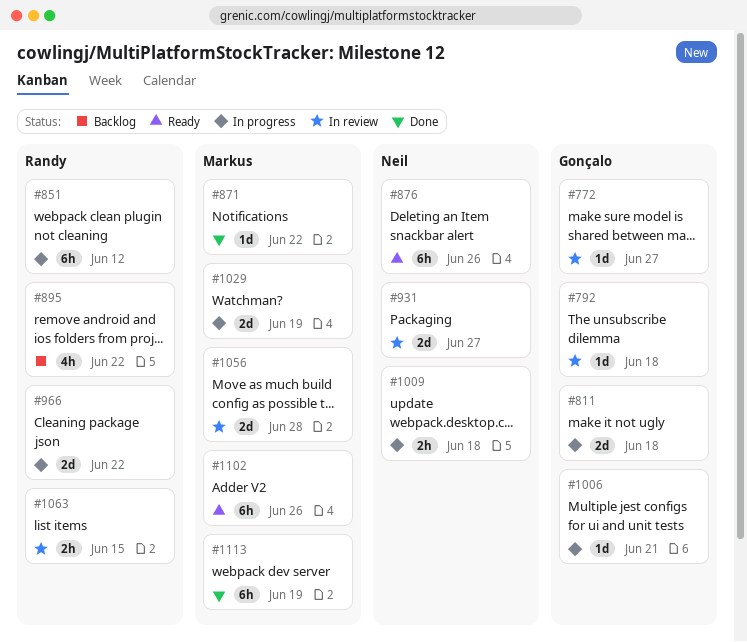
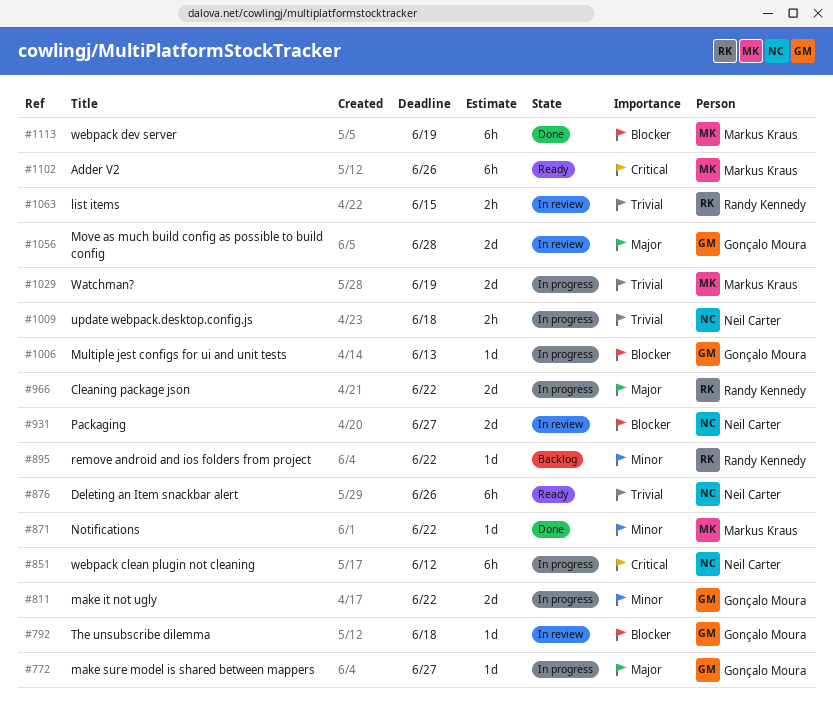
#772, status: In review -> In progress
#811, due: Jun 18 -> Jun 22
#851, owner: Randy Kennedy -> Neil Carter
#895, estimate: 4h -> 1d
#1006, due: Jun 21 -> Jun 13
#1056, owner: Markus Kraus -> Gonçalo Moura

